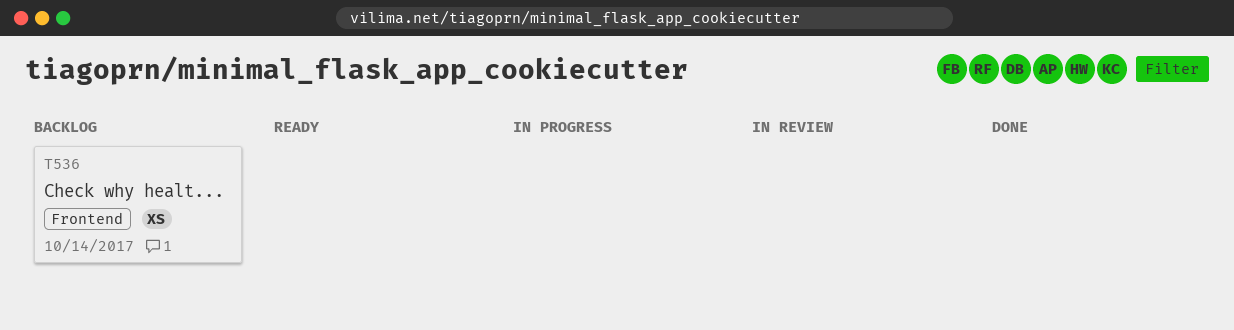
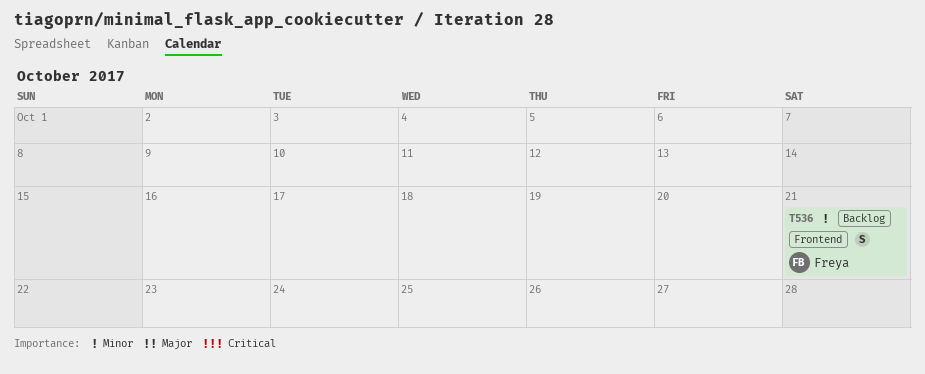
T536, estimate: XS -> S
T536, due: Oct 14 -> Oct 21

